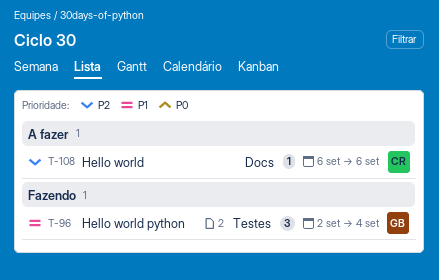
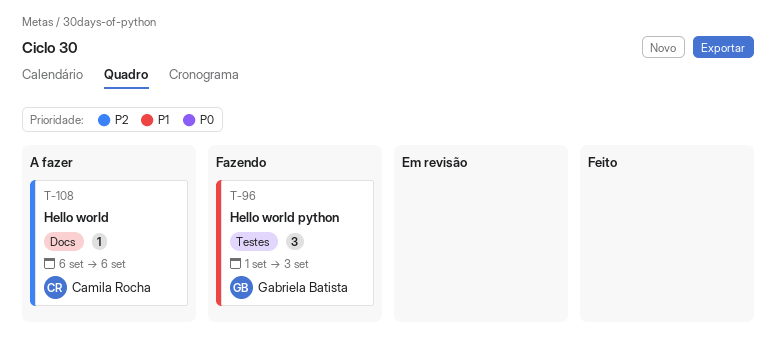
T-96, start: Sep 2 -> Sep 1
T-96, due: Sep 4 -> Sep 3

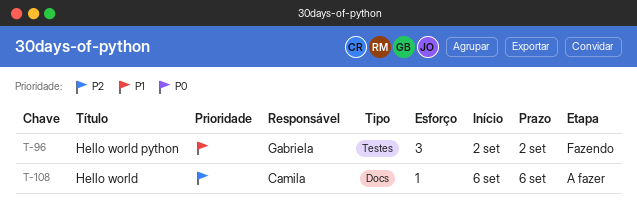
T-96, start: Sep 1 -> Sep 2
T-96, due: Sep 3 -> Sep 2

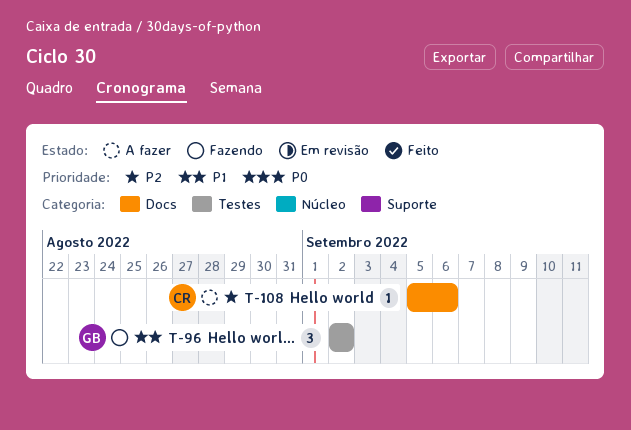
T-108, start: Sep 6 -> Sep 5

